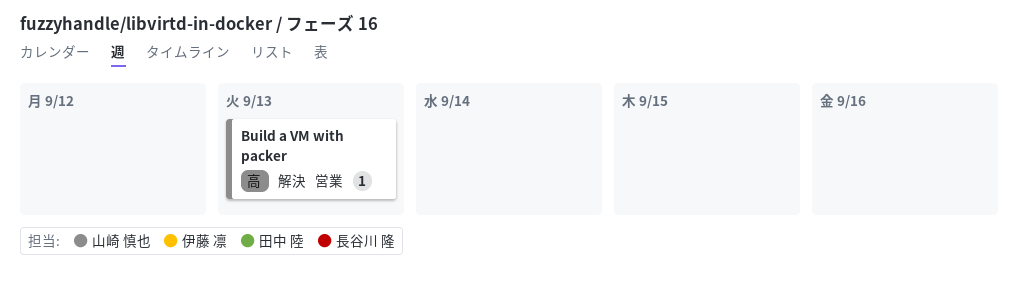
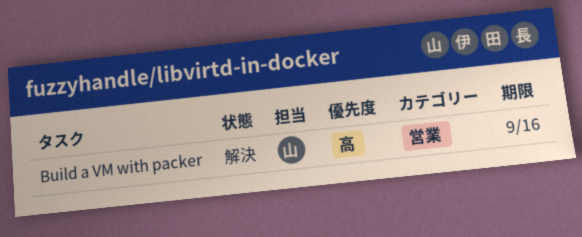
Build a VM with packer, due: Sep 13 -> Sep 16

